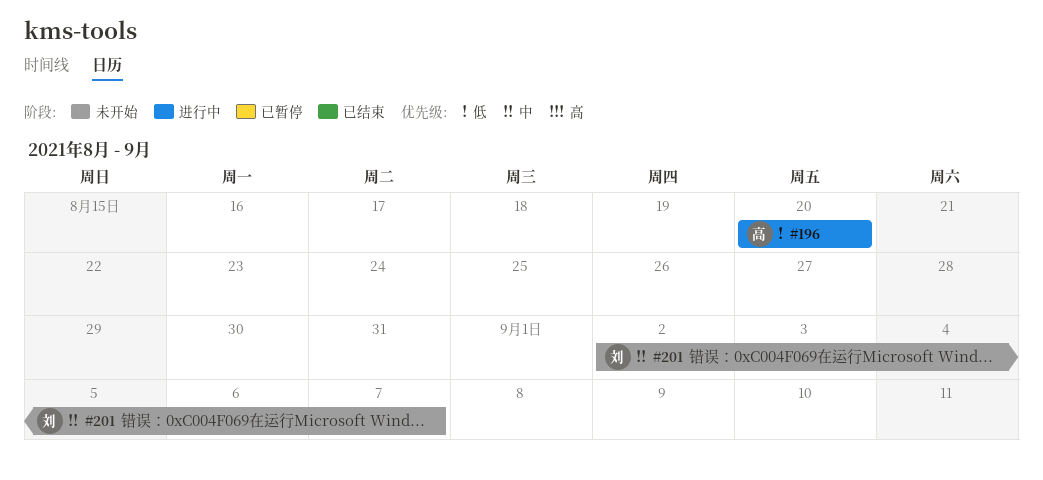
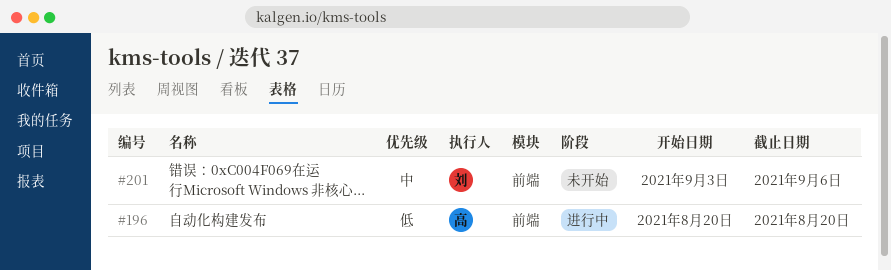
#201, start: Sep 2 -> Sep 3
#201, due: Sep 7 -> Sep 6

